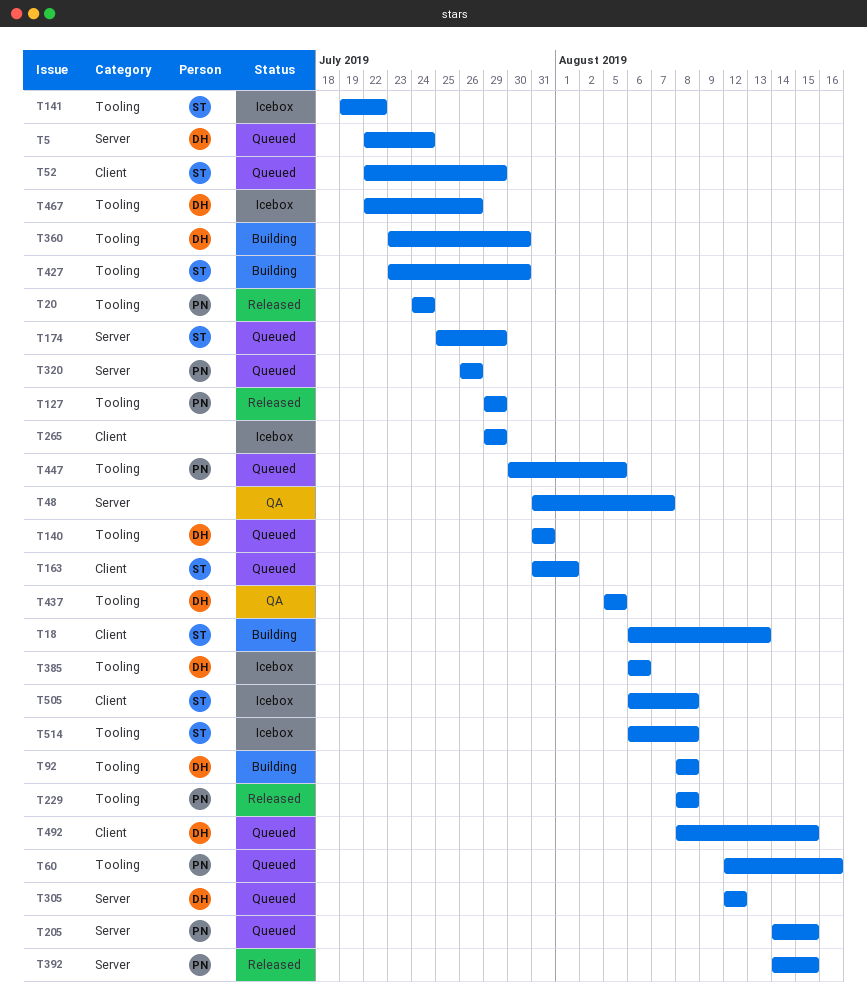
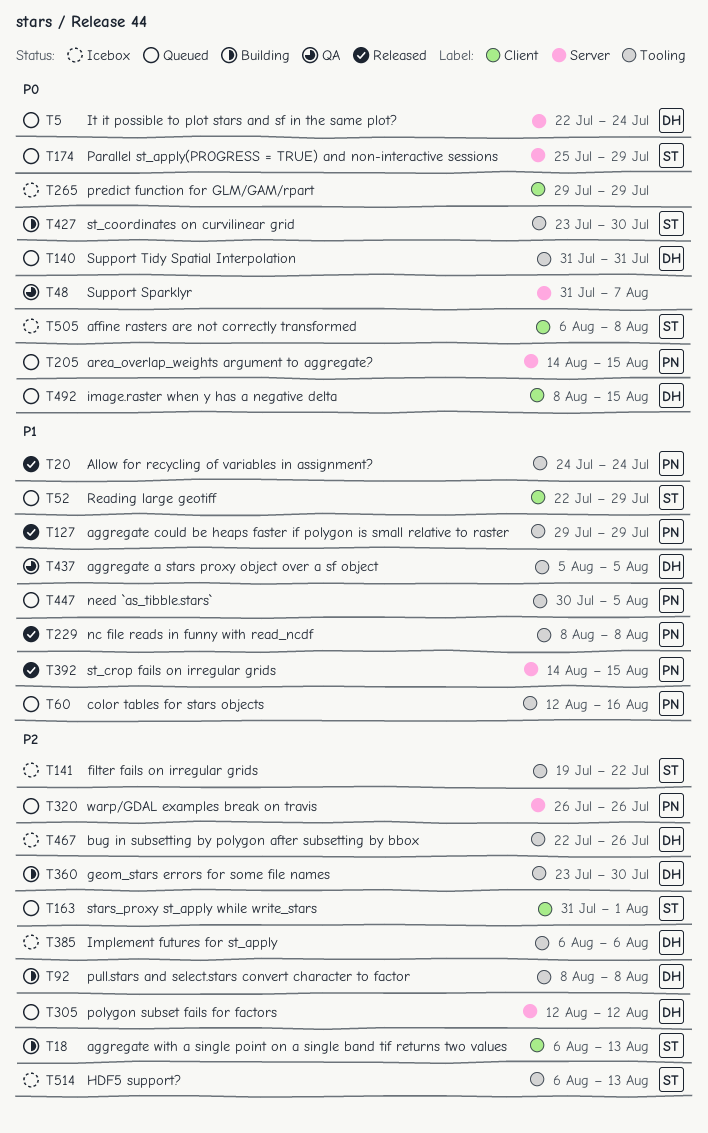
T514, due: Aug 8 -> Aug 13

